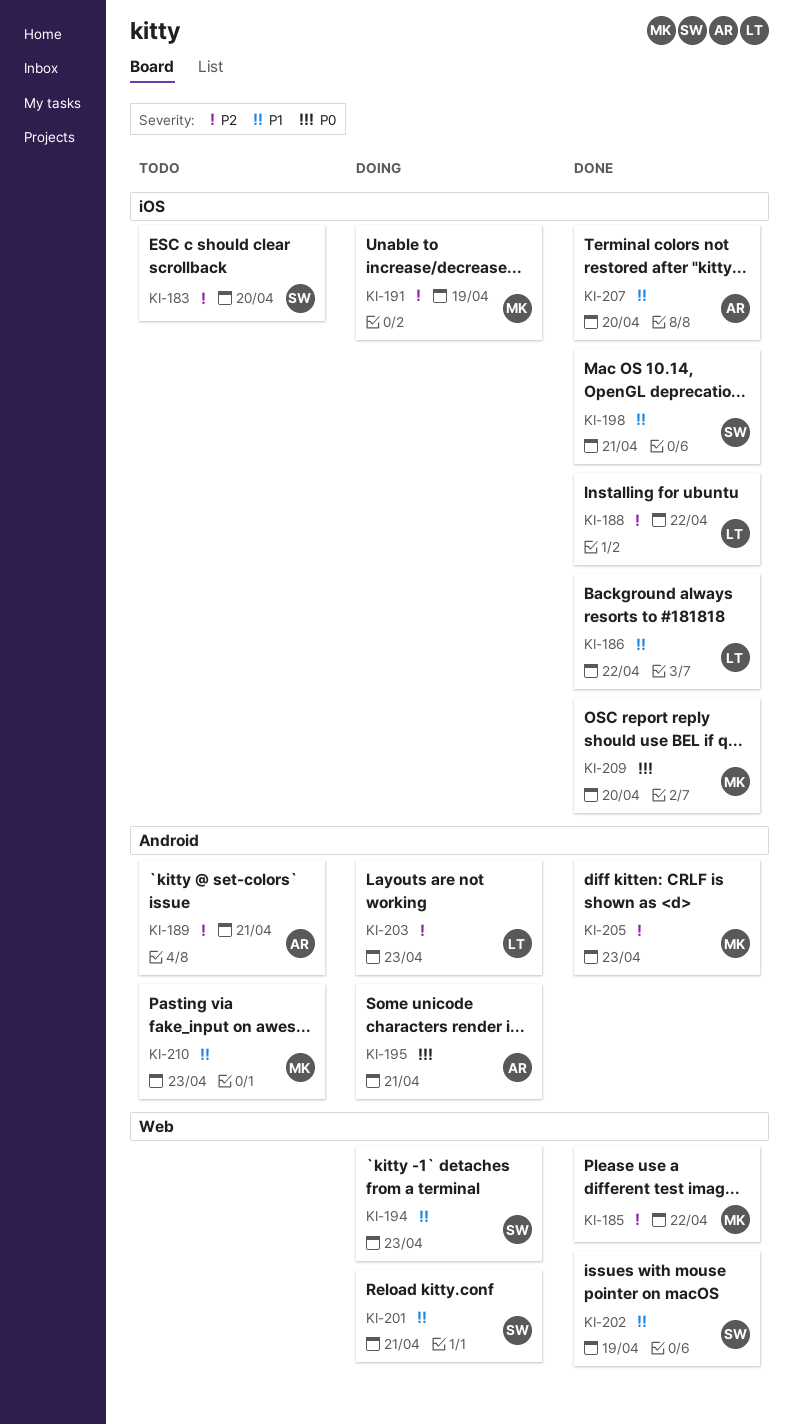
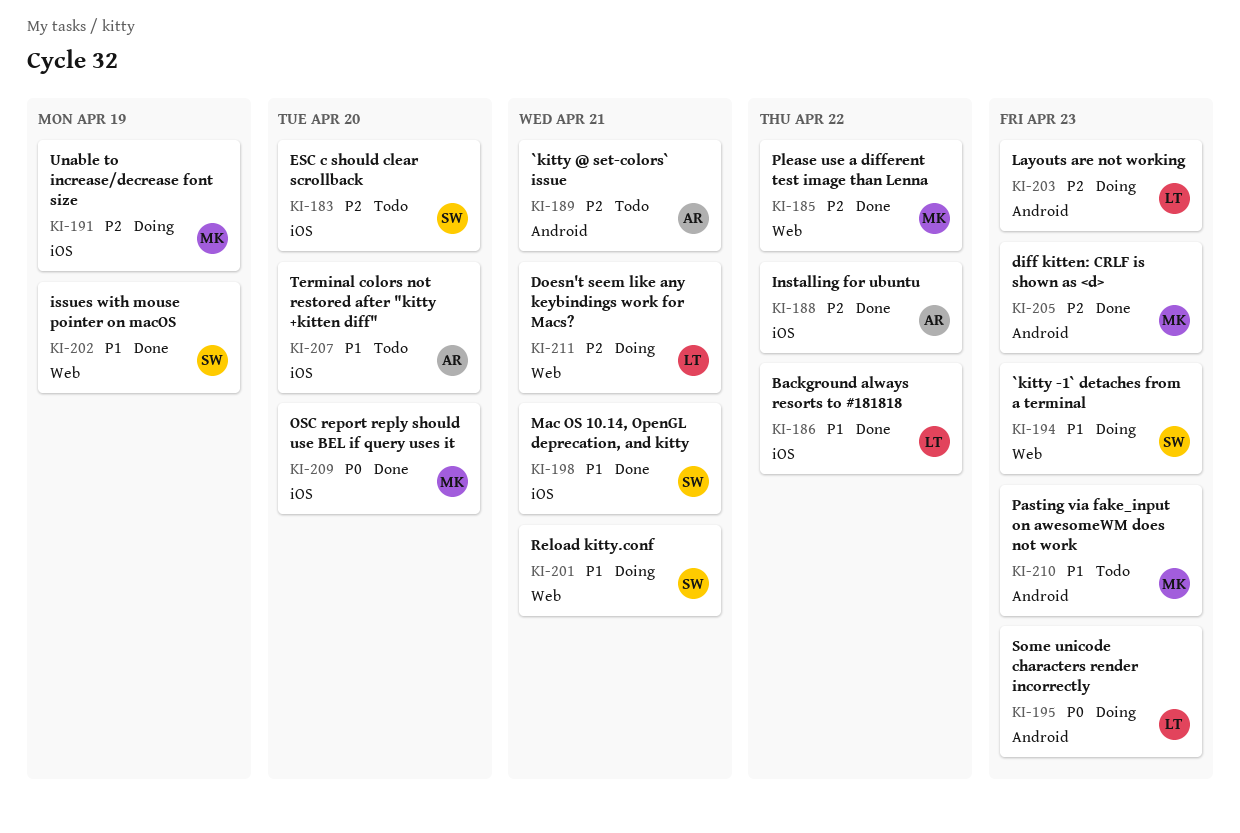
KI-188, owner: LT -> AR
KI-195, owner: AR -> LT
KI-195, due: Apr 21 -> Apr 23
KI-207, status: Done -> Todo
KI-211: none -> present

